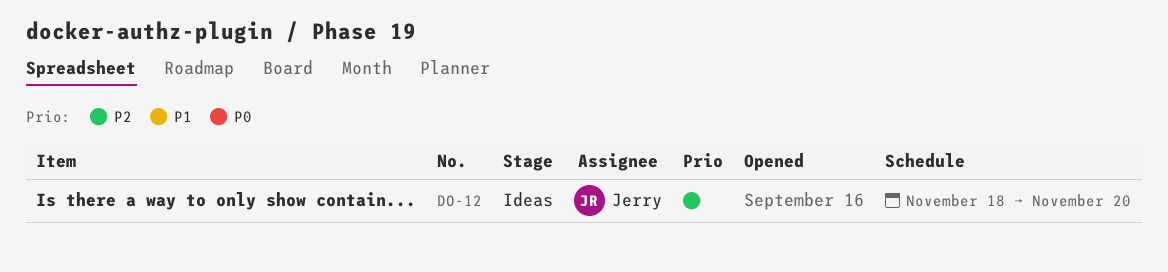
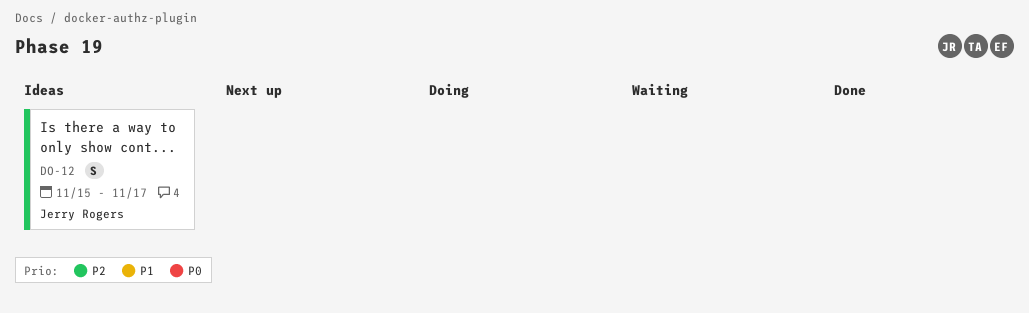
DO-12, start: Nov 18 -> Nov 15
DO-12, due: Nov 20 -> Nov 17

